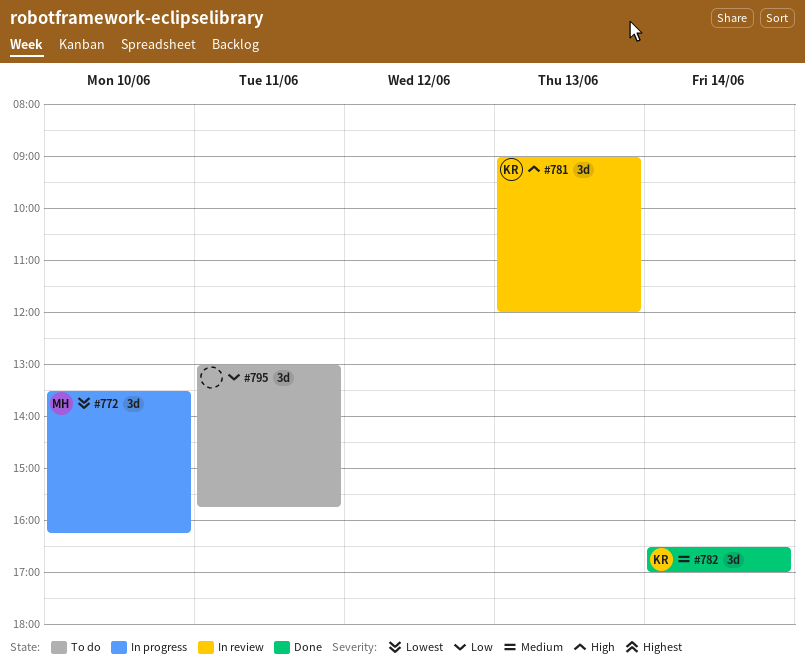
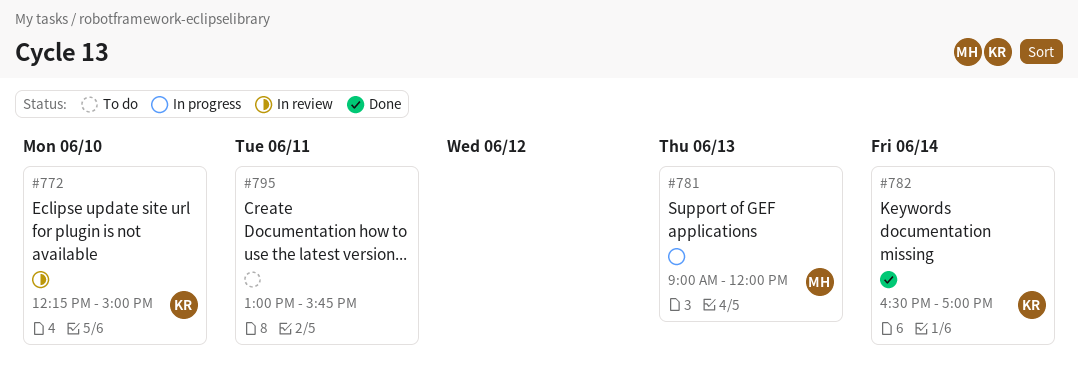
#772, status: In progress -> In review
#772, owner: MH -> KR
#772, begins: 13:30 -> 12:15
#772, ends: 16:15 -> 15:00
#781, status: In review -> In progress
#781, owner: KR -> MH

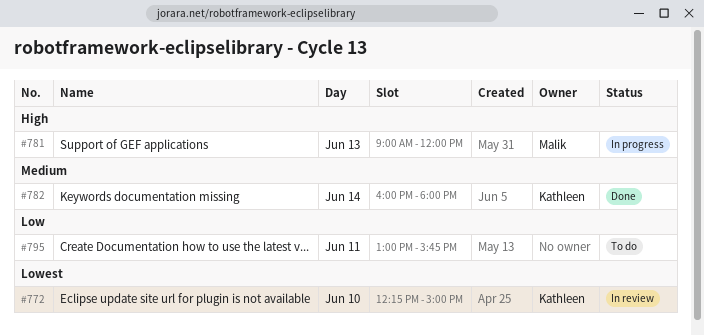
#782, begins: 16:30 -> 16:00
#782, ends: 17:00 -> 18:00

